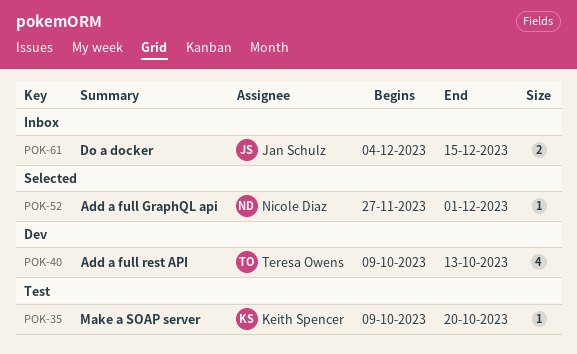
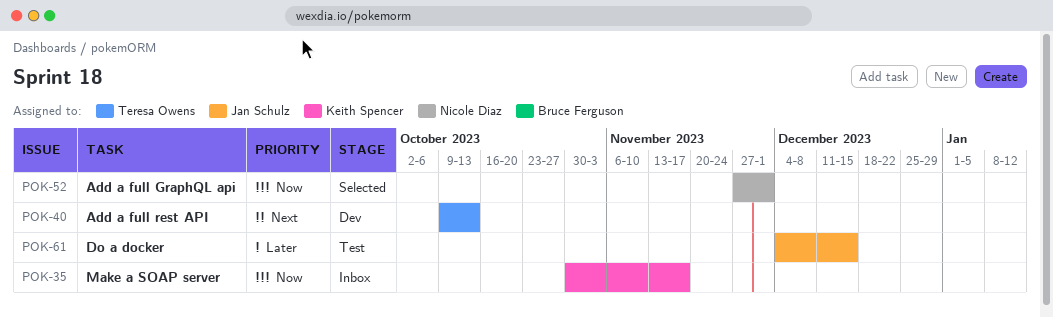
POK-35, status: Test -> Inbox
POK-35, start: Oct 9 -> Oct 30
POK-35, due: Oct 20 -> Nov 17
POK-61, status: Inbox -> Test

